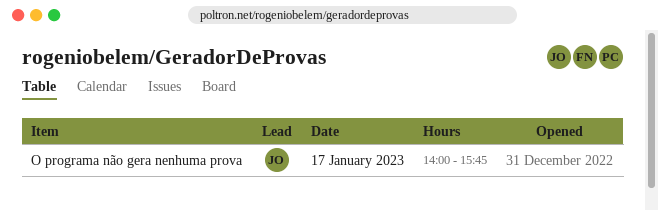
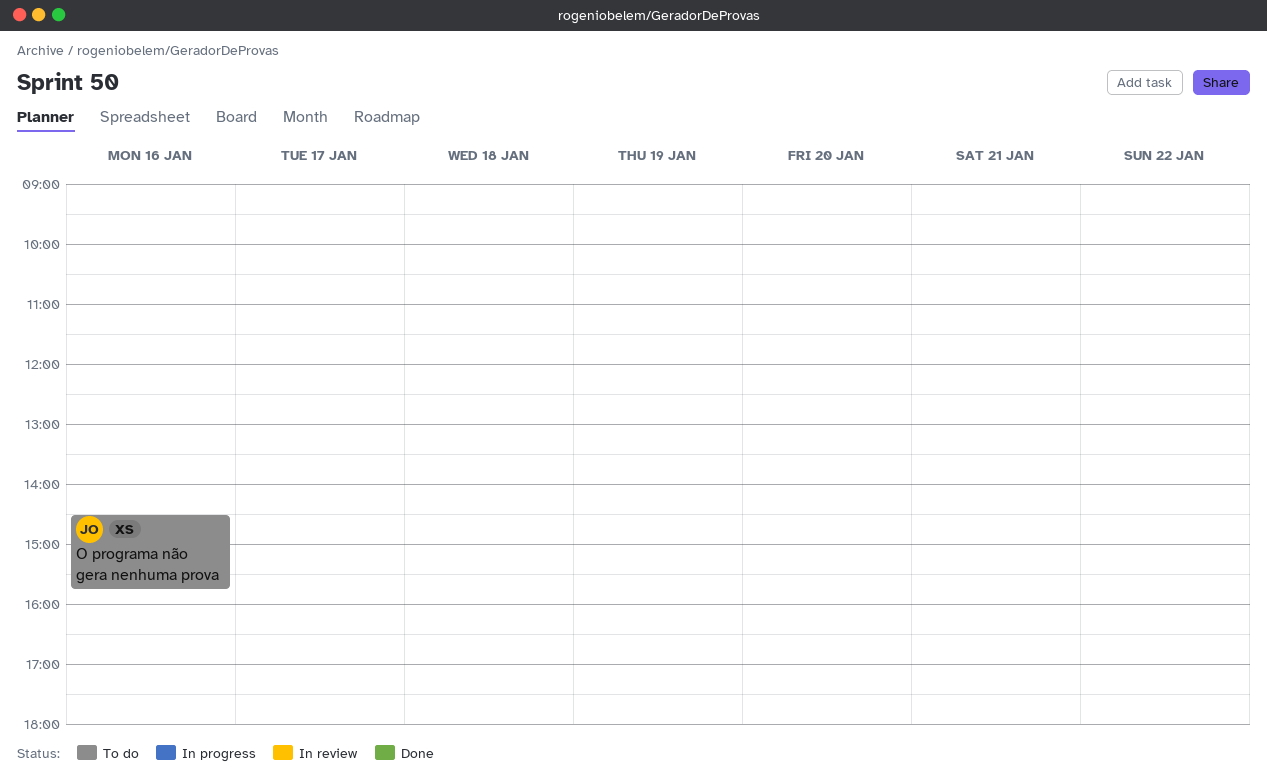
O programa não gera nenhuma prova, day: Jan 17 -> Jan 16
O programa não gera nenhuma prova, begins: 14:00 -> 14:30

